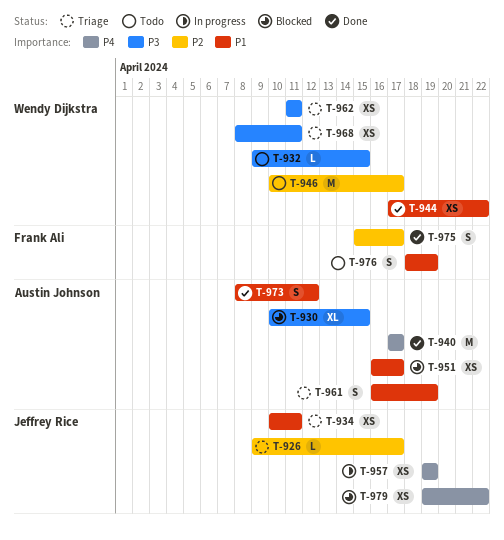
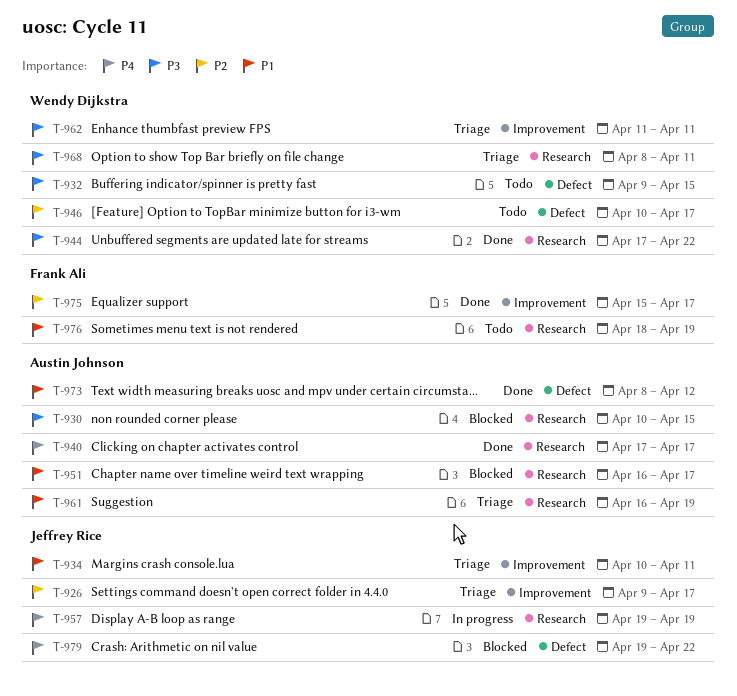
T-944, priority: P1 -> P3

